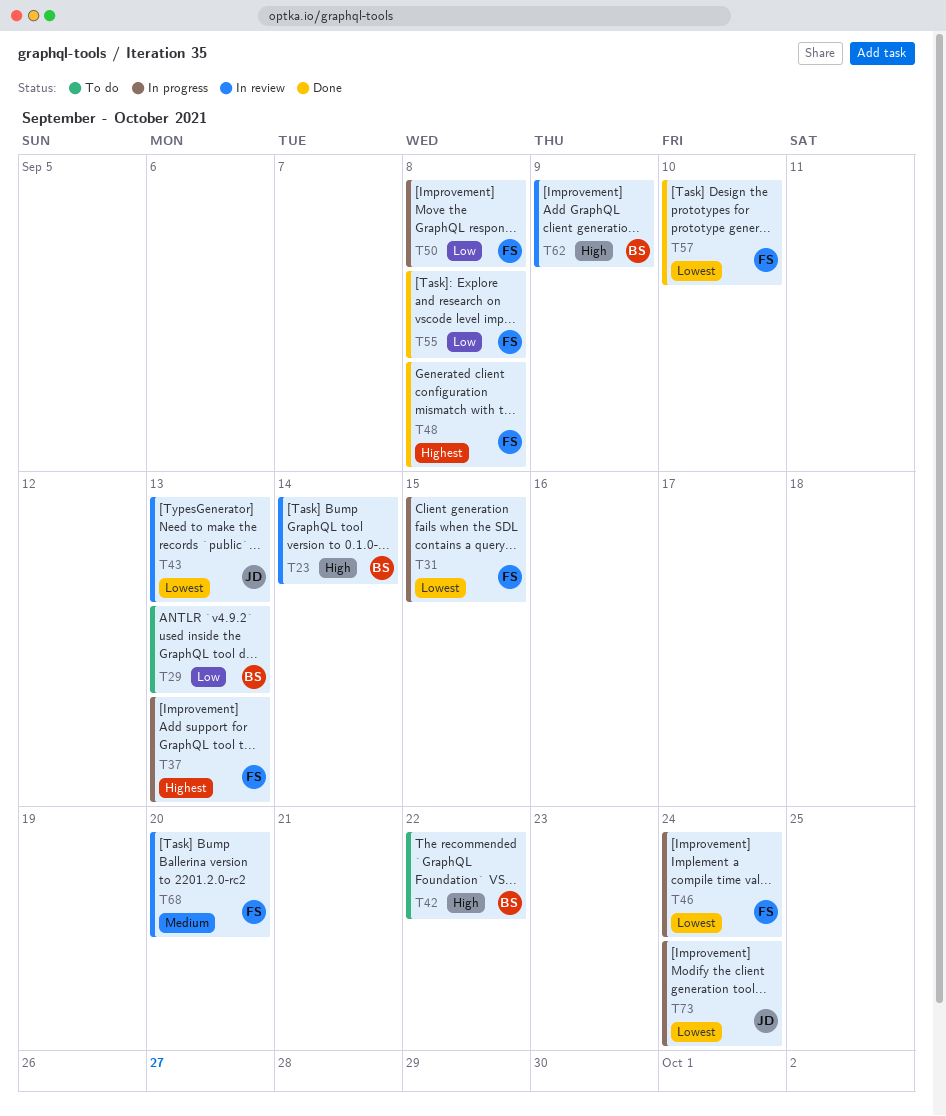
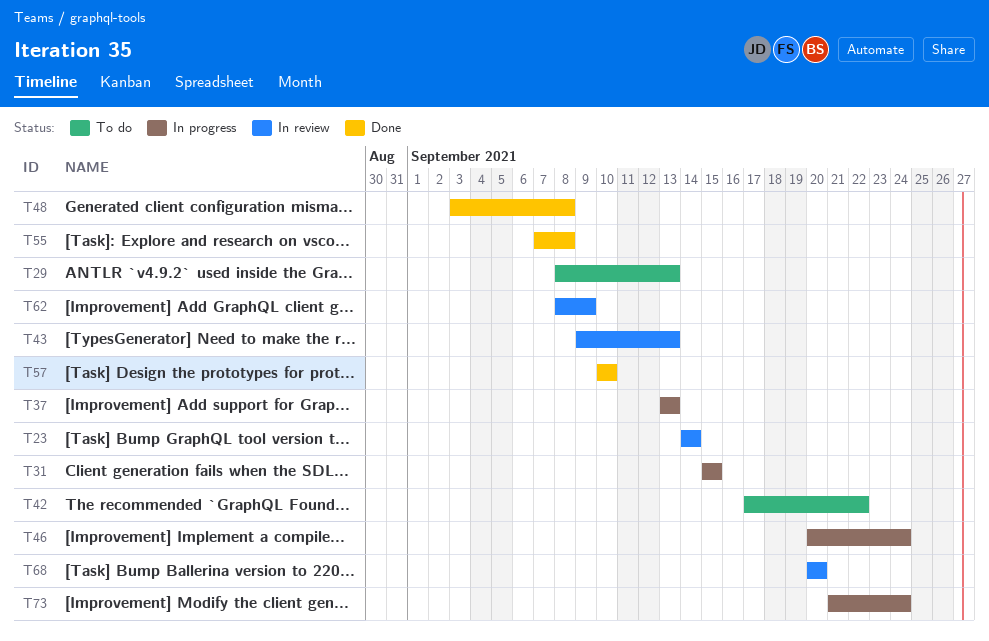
T50: present -> none

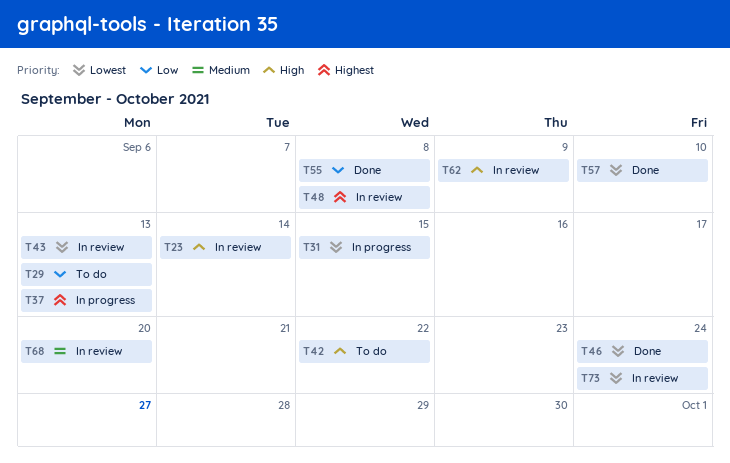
T46, status: In progress -> Done
T48, status: Done -> In review
T73, status: In progress -> In review

